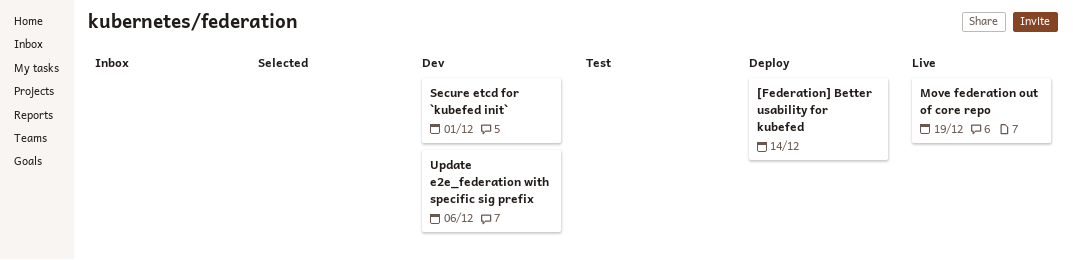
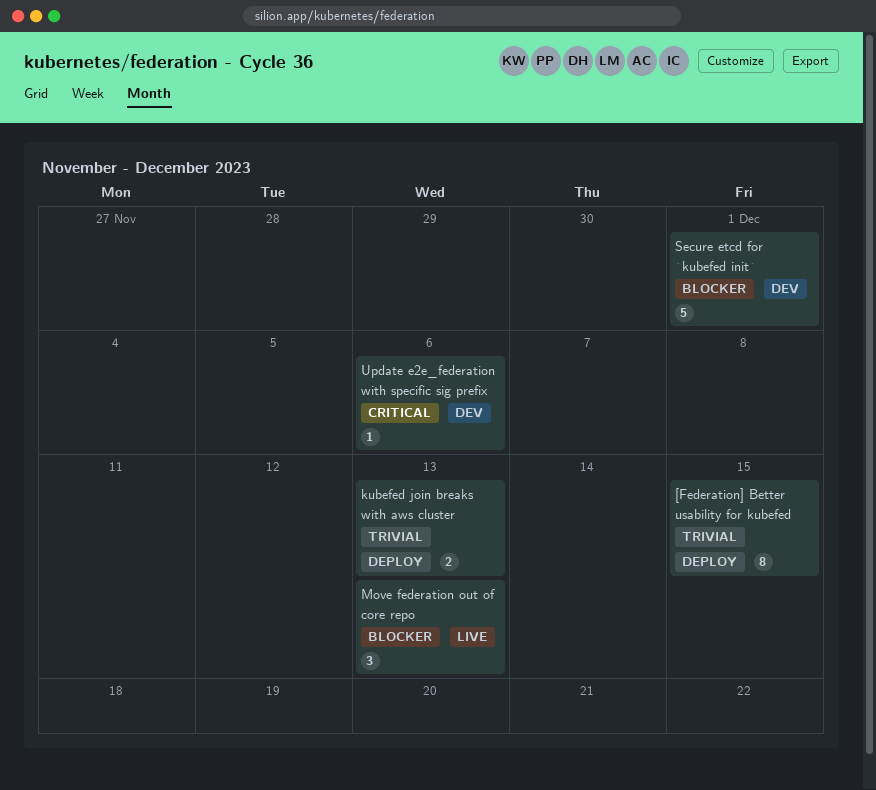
[Federation] Better usability for kubefed, due: Dec 14 -> Dec 15
kubefed join breaks with aws cluster: none -> present
Move federation out of core repo, due: Dec 19 -> Dec 13

